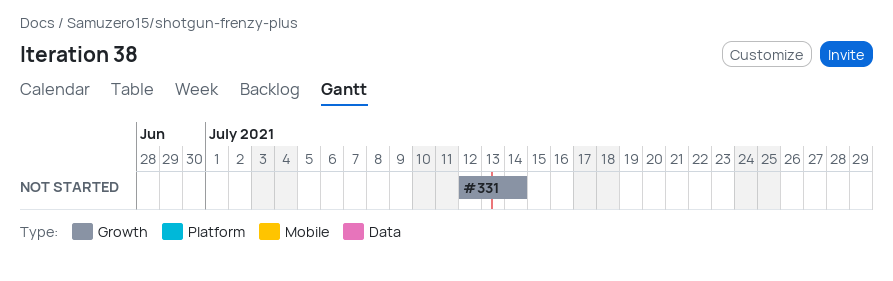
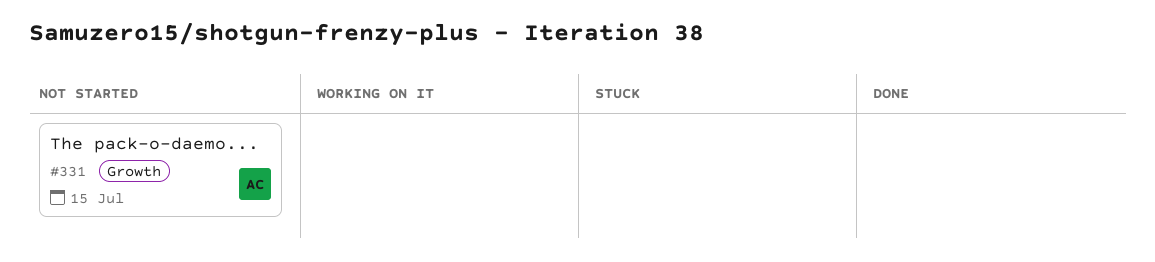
#331, due: Jul 14 -> Jul 15

